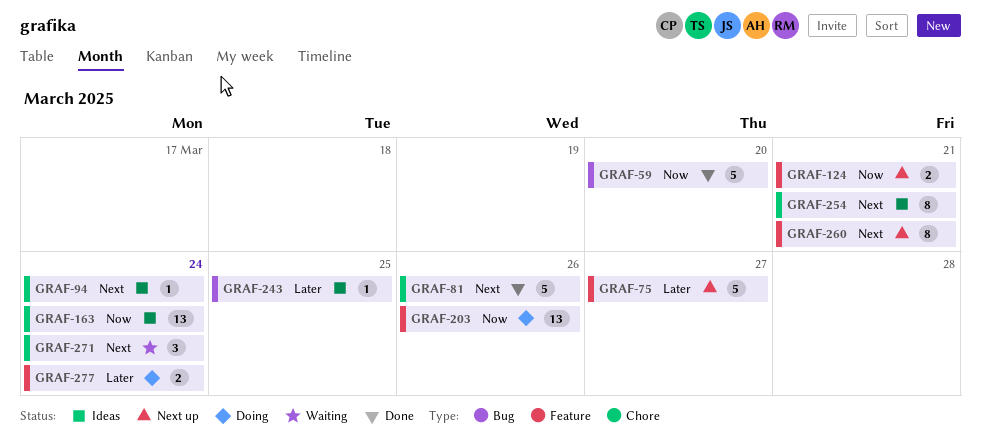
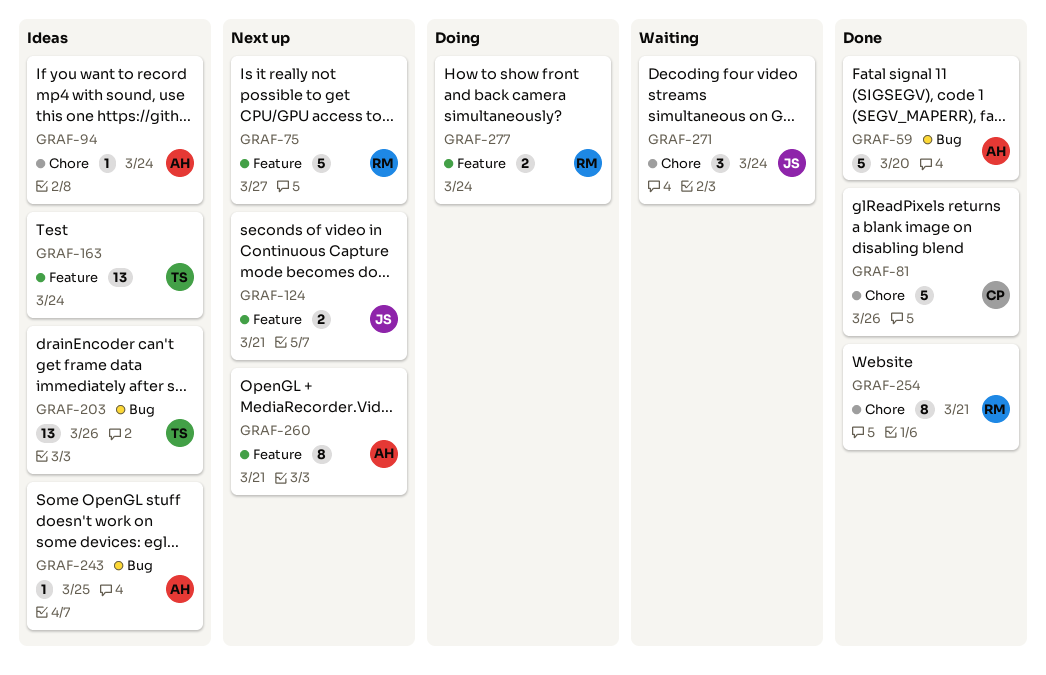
GRAF-163, label: Chore -> Feature
GRAF-203, status: Doing -> Ideas
GRAF-203, label: Feature -> Bug
GRAF-254, status: Ideas -> Done

